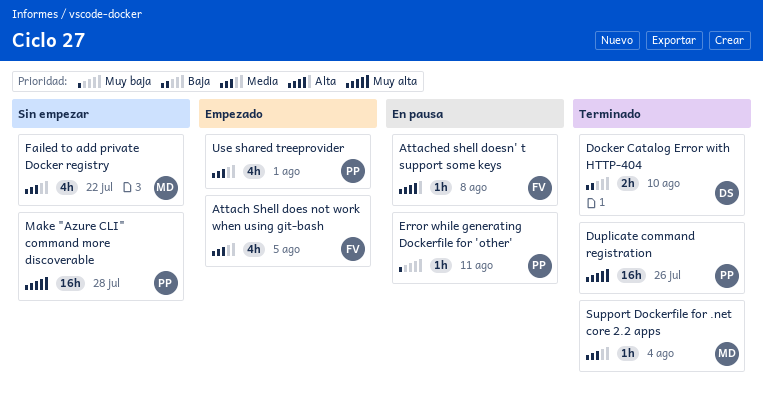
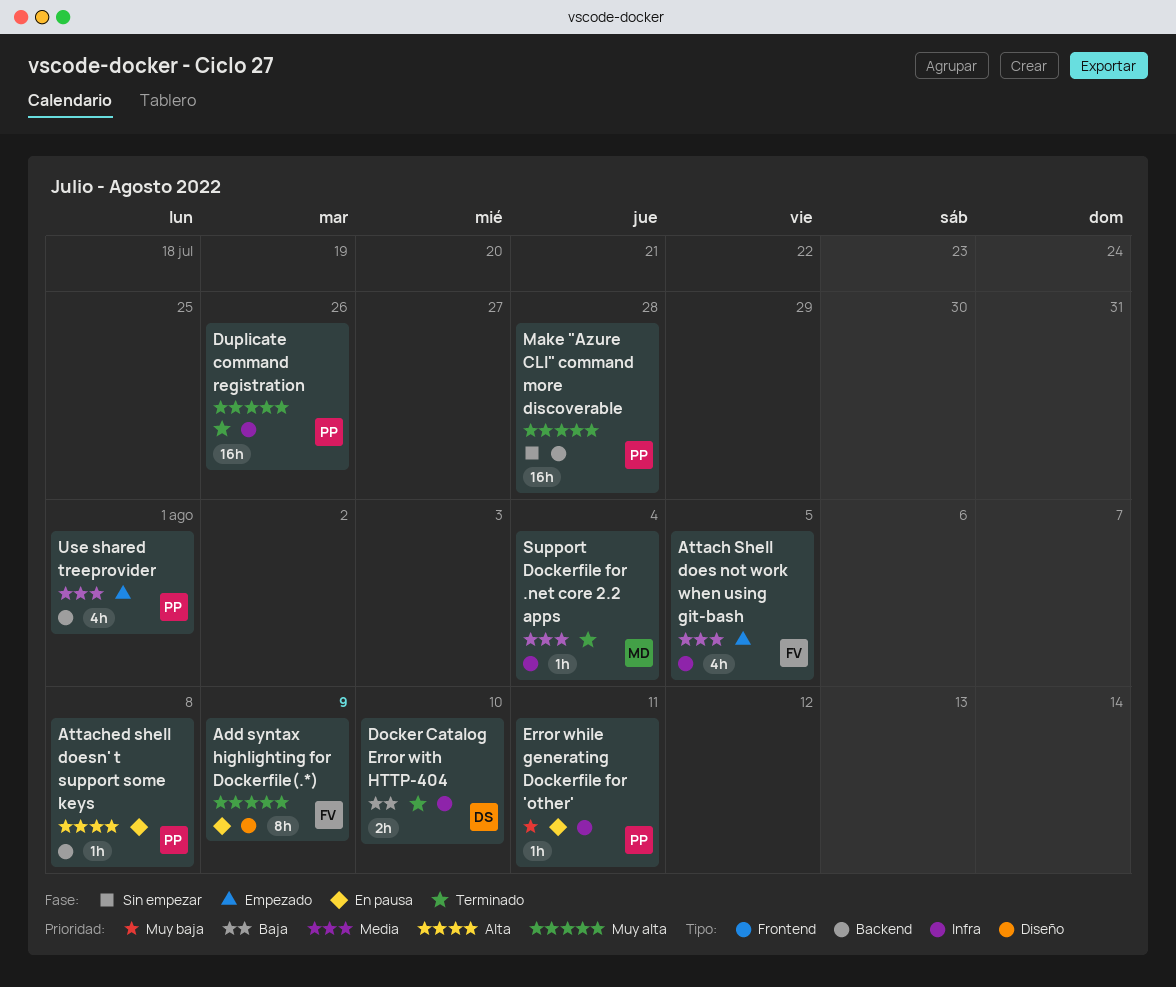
Add syntax highlighting for Dockerfile(.*): none -> present
Attached shell doesn' t support some keys, owner: FV -> PP
Failed to add private Docker registry: present -> none

